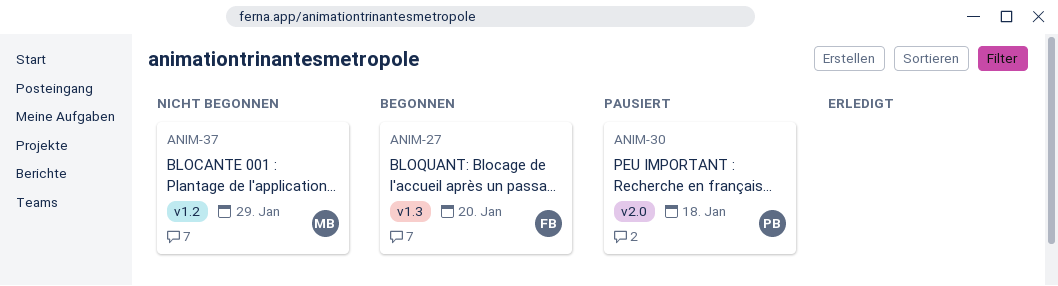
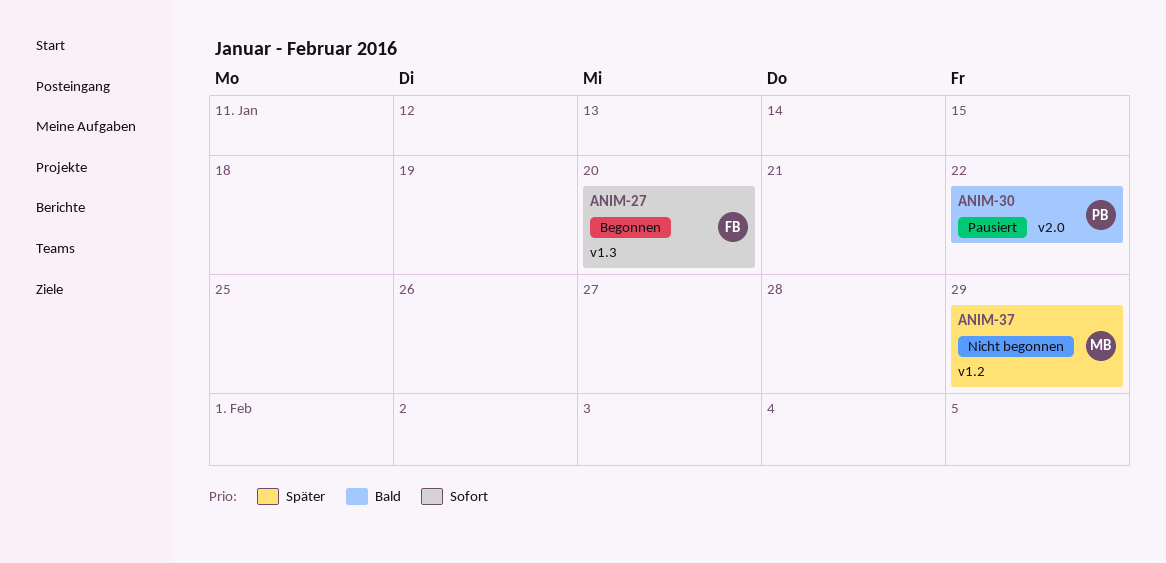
ANIM-30, due: Jan 18 -> Jan 22

